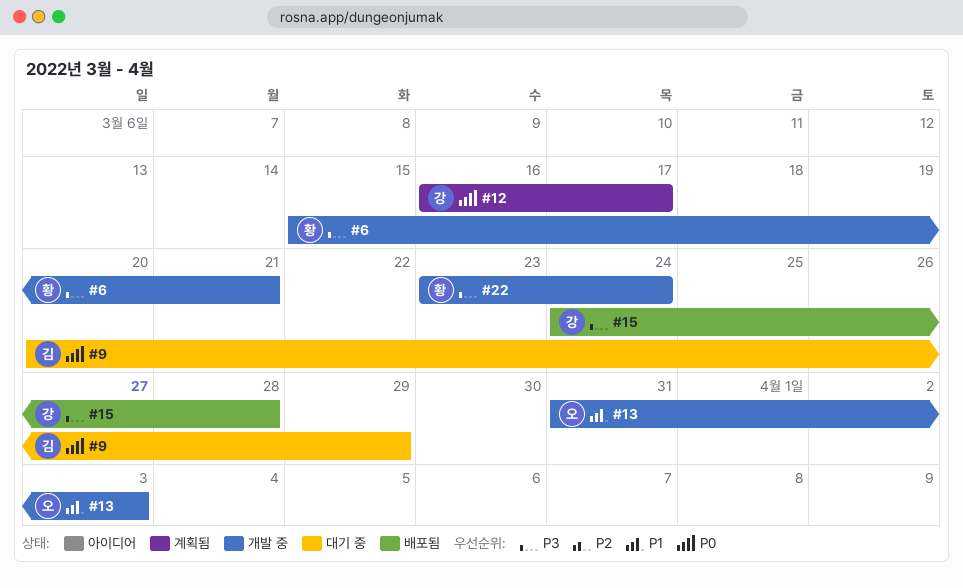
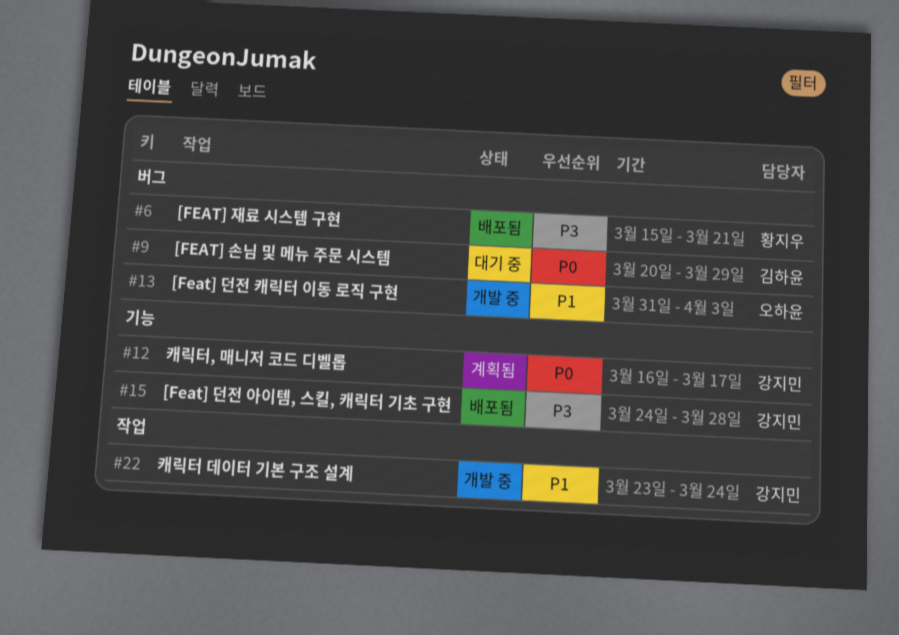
#6, status: 개발 중 -> 배포됨
#22, owner: 황지우 -> 강지민
#22, priority: P3 -> P1

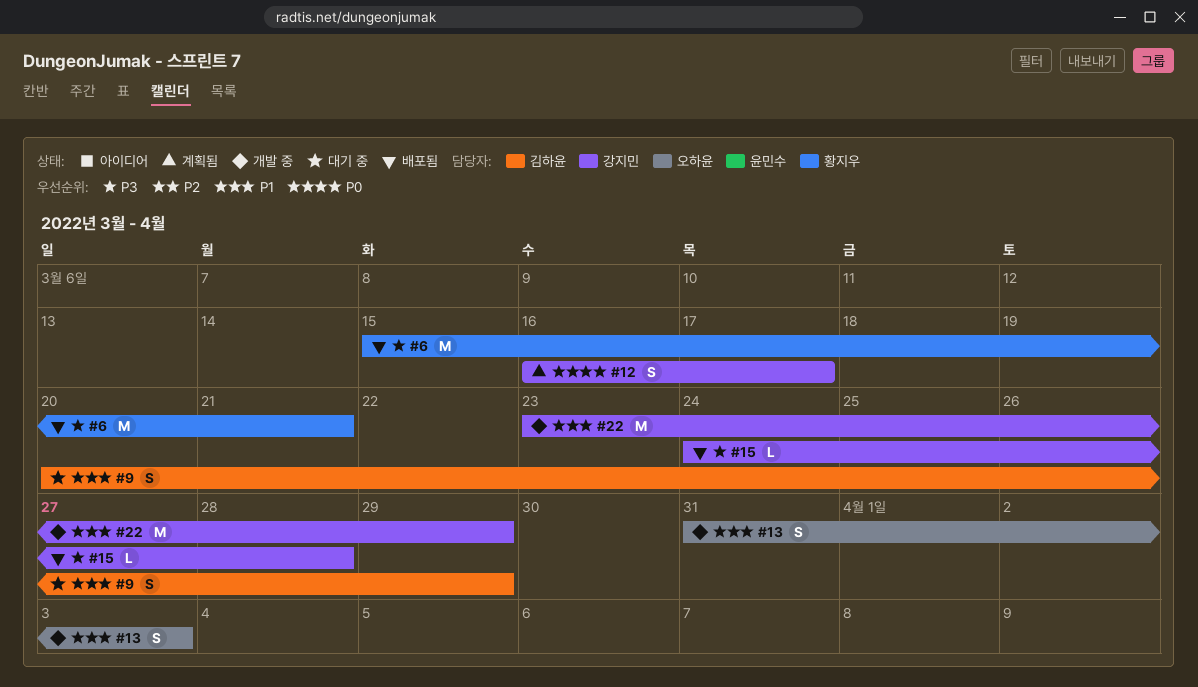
#9, priority: P0 -> P1
#22, due: Mar 24 -> Mar 29

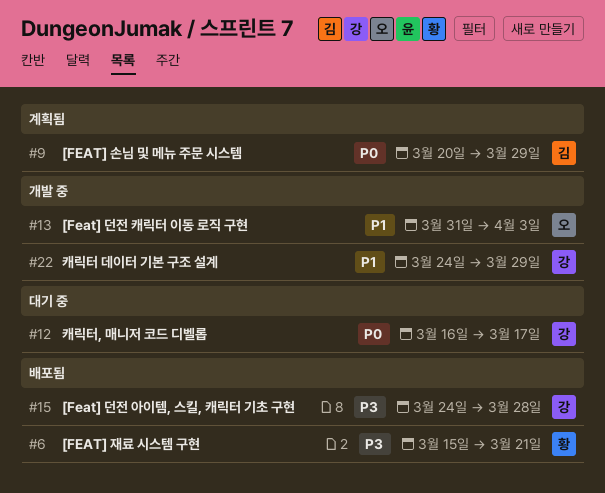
#9, status: 대기 중 -> 계획됨
#9, priority: P1 -> P0
#12, status: 계획됨 -> 대기 중
#22, start: Mar 23 -> Mar 24

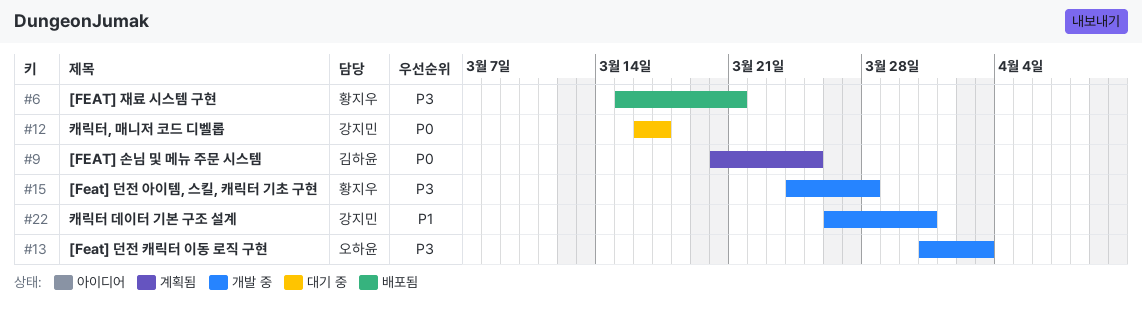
#9, due: Mar 29 -> Mar 25
#13, priority: P1 -> P3
#15, status: 배포됨 -> 개발 중
#15, owner: 강지민 -> 황지우
#22, start: Mar 24 -> Mar 26
#22, due: Mar 29 -> Mar 31

